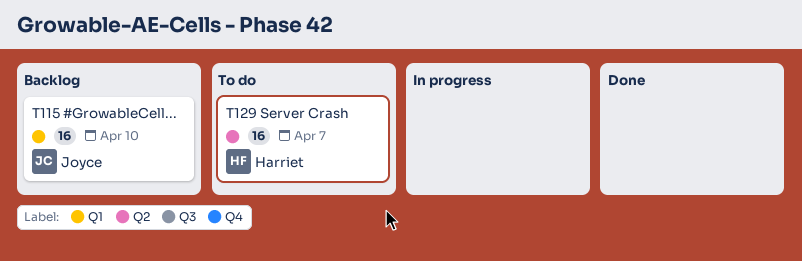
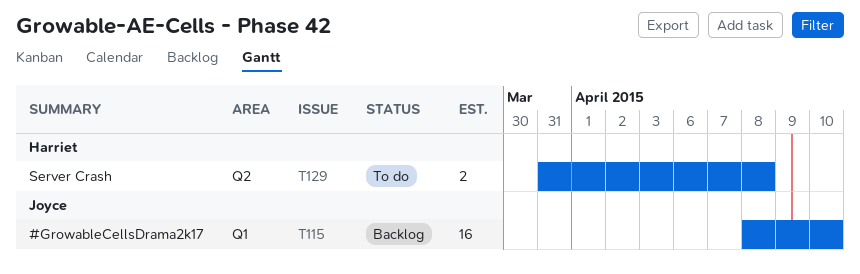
T129, estimate: 16 -> 2
T129, due: Apr 7 -> Apr 8

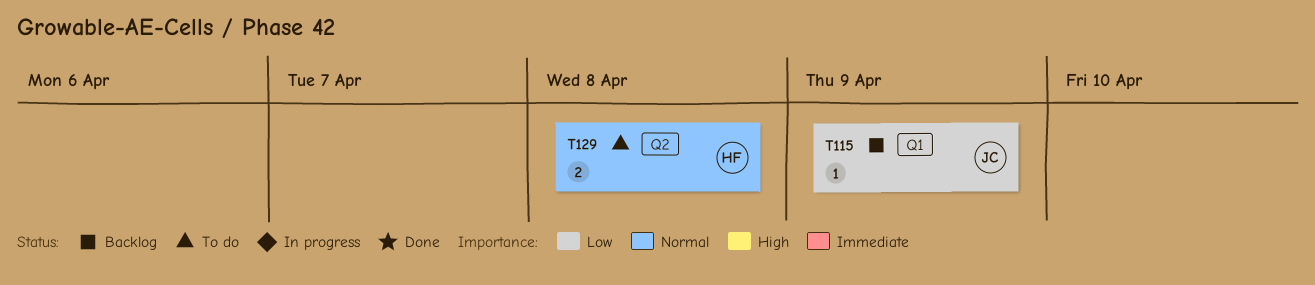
T115, estimate: 16 -> 1
T115, due: Apr 10 -> Apr 9

